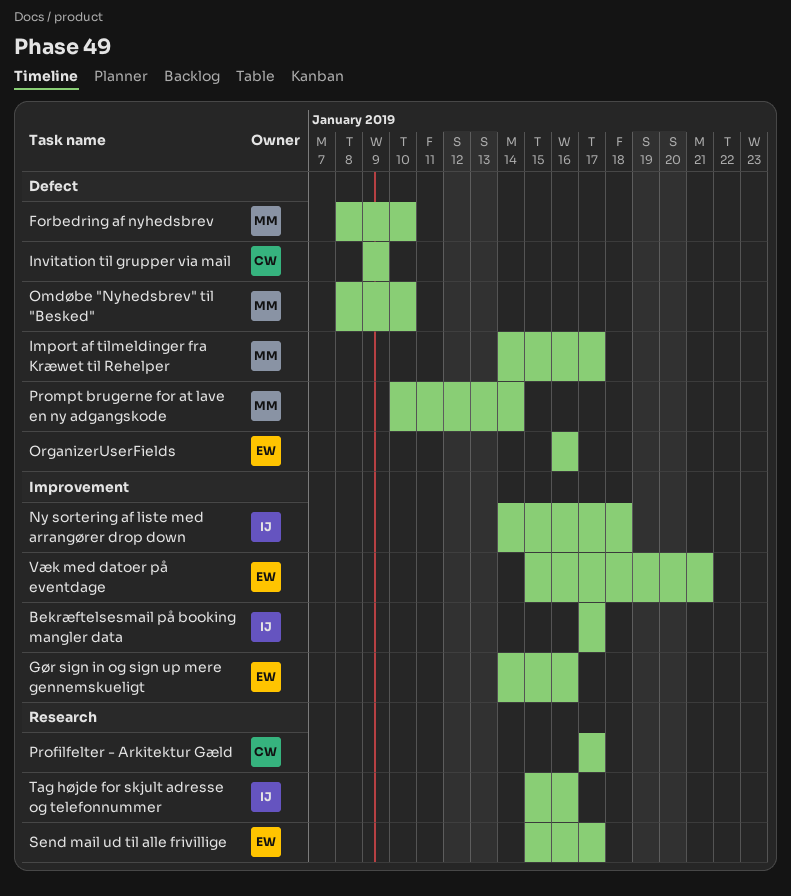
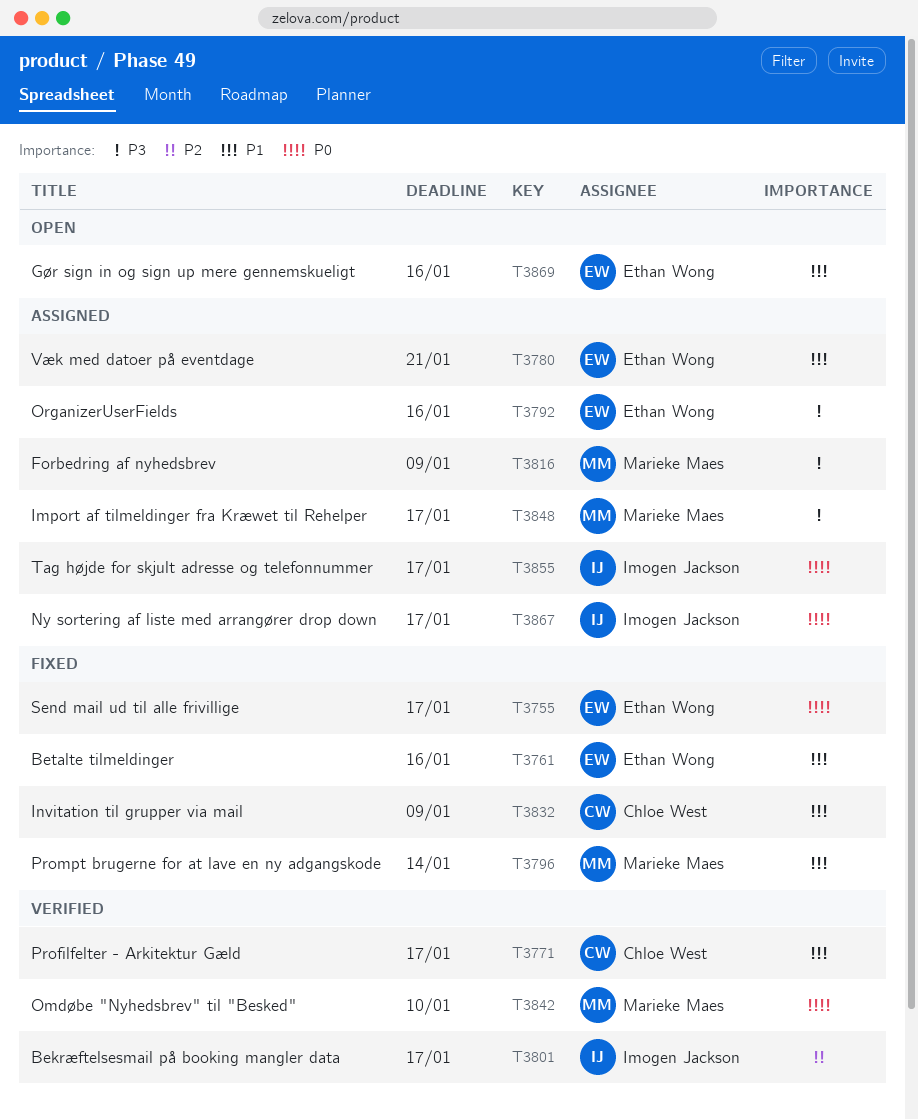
Betalte tilmeldinger: none -> present
Forbedring af nyhedsbrev, due: Jan 10 -> Jan 9
Ny sortering af liste med arrangører drop down, due: Jan 18 -> Jan 17
Tag højde for skjult adresse og telefonnummer, due: Jan 16 -> Jan 17

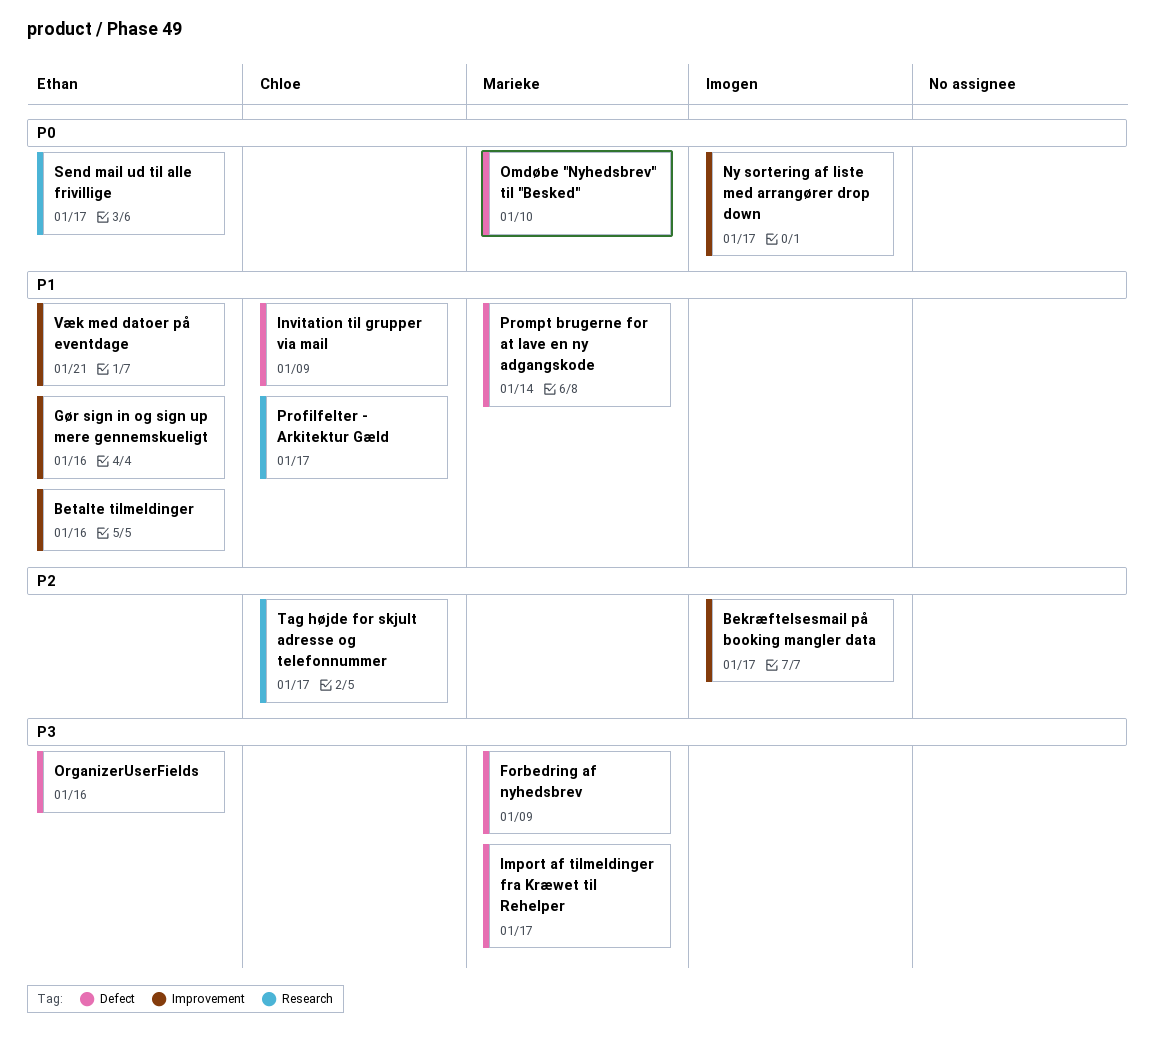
Tag højde for skjult adresse og telefonnummer, owner: Imogen Jackson -> Chloe West
Tag højde for skjult adresse og telefonnummer, priority: P0 -> P2

